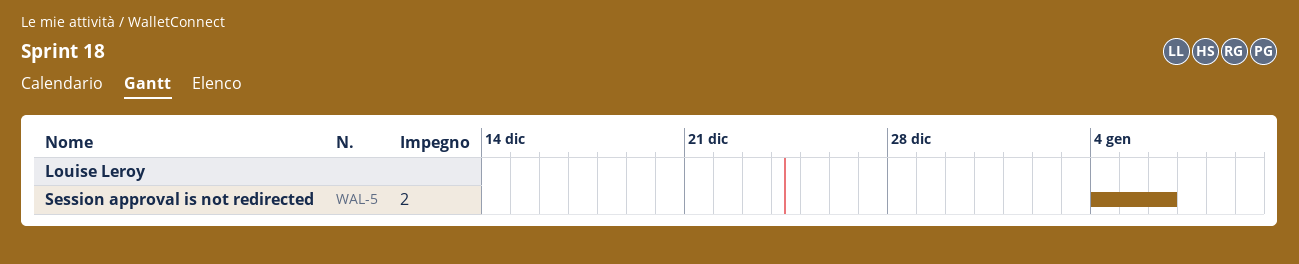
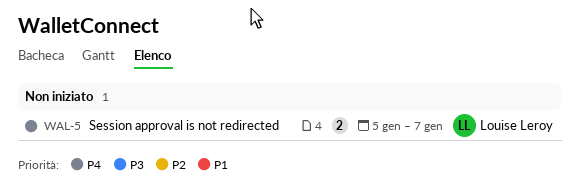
WAL-5, start: Jan 4 -> Jan 5
WAL-5, due: Jan 6 -> Jan 7

